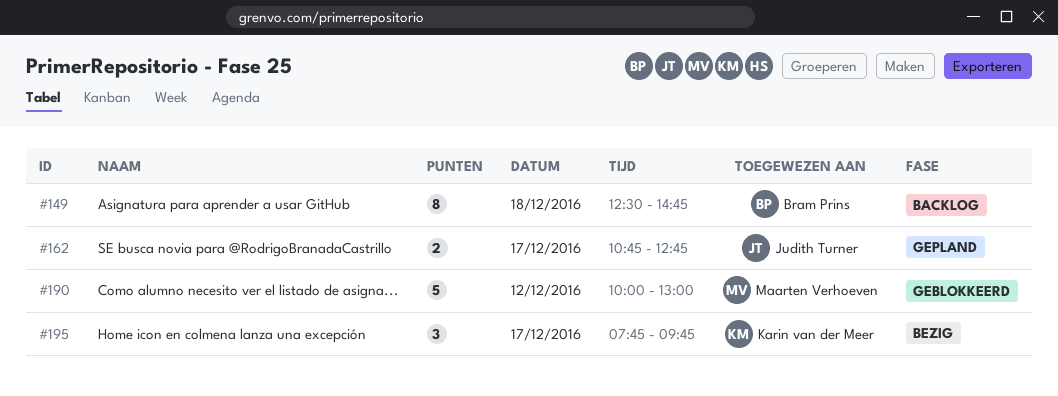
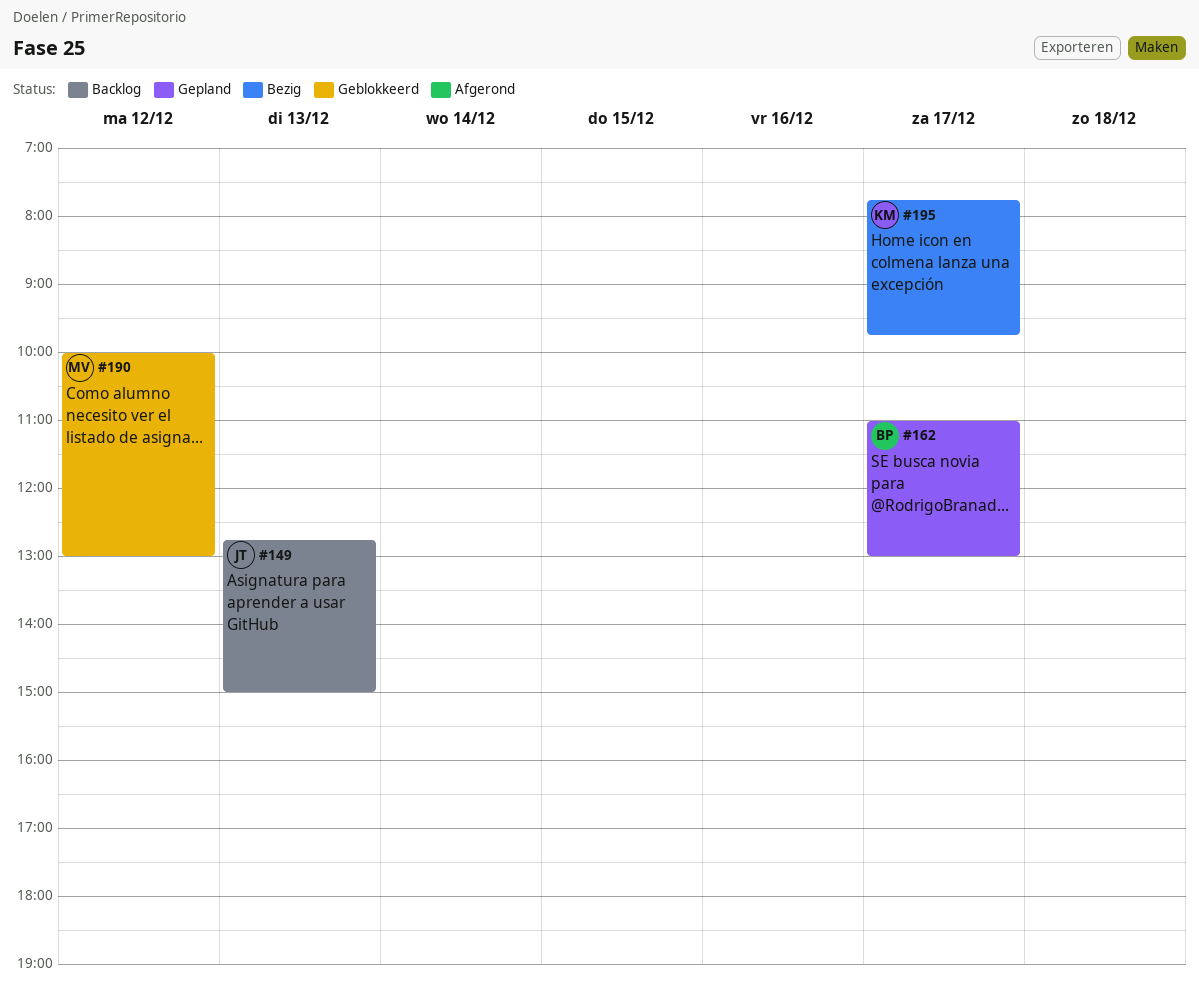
#149, owner: Bram Prins -> Judith Turner
#149, day: Dec 18 -> Dec 13
#149, begins: 12:30 -> 12:45
#149, ends: 14:45 -> 15:00
#162, owner: Judith Turner -> Bram Prins
#162, begins: 10:45 -> 11:00
#162, ends: 12:45 -> 13:00

